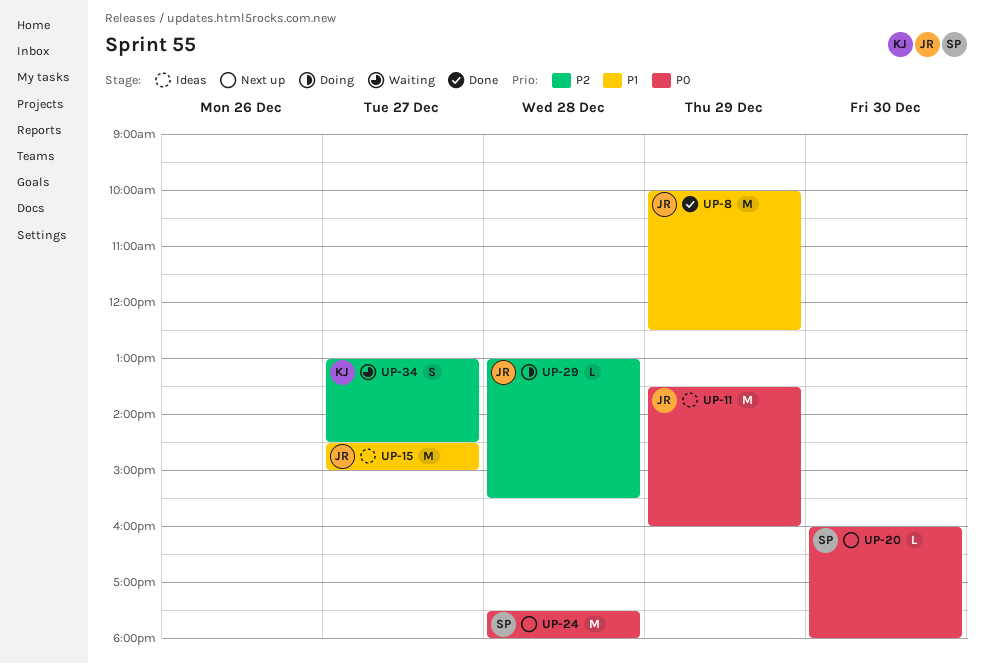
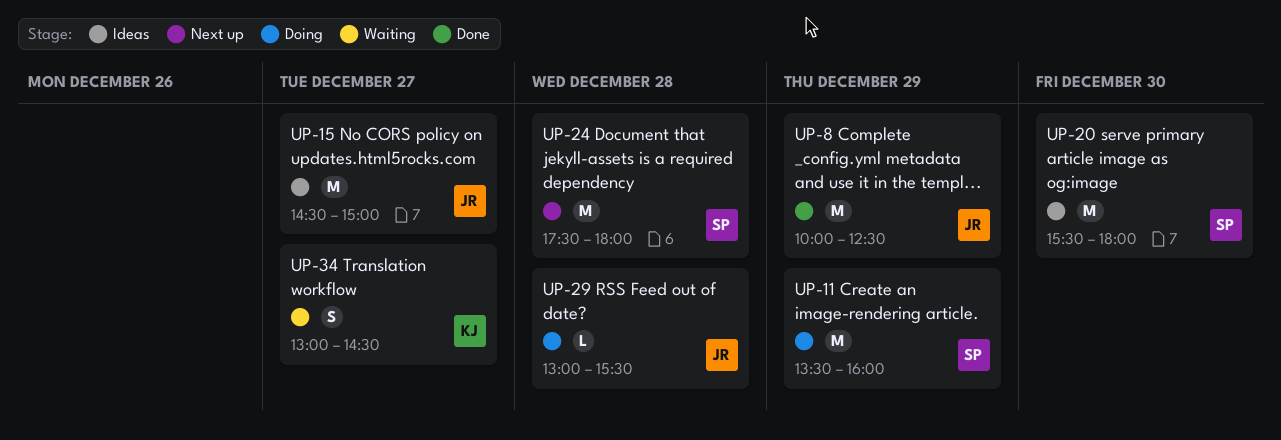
UP-11, status: Ideas -> Doing
UP-11, owner: JR -> SP
UP-20, status: Next up -> Ideas
UP-20, estimate: L -> M
UP-20, begins: 16:00 -> 15:30

